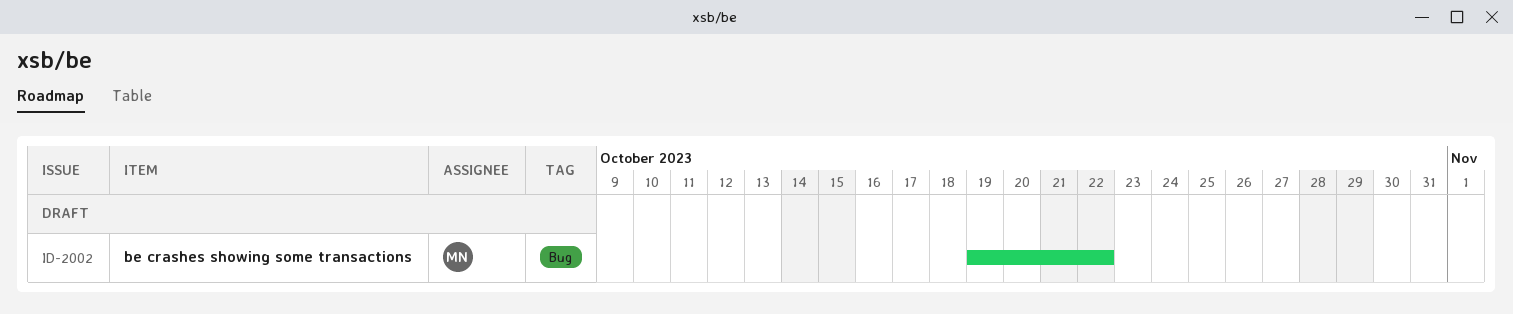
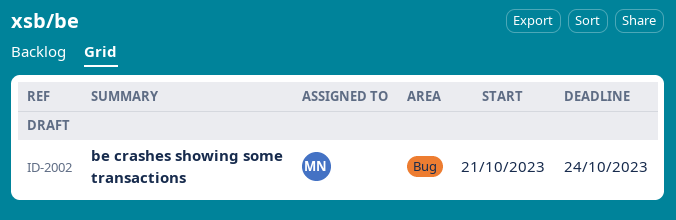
ID-2002, start: Oct 19 -> Oct 21
ID-2002, due: Oct 22 -> Oct 24

